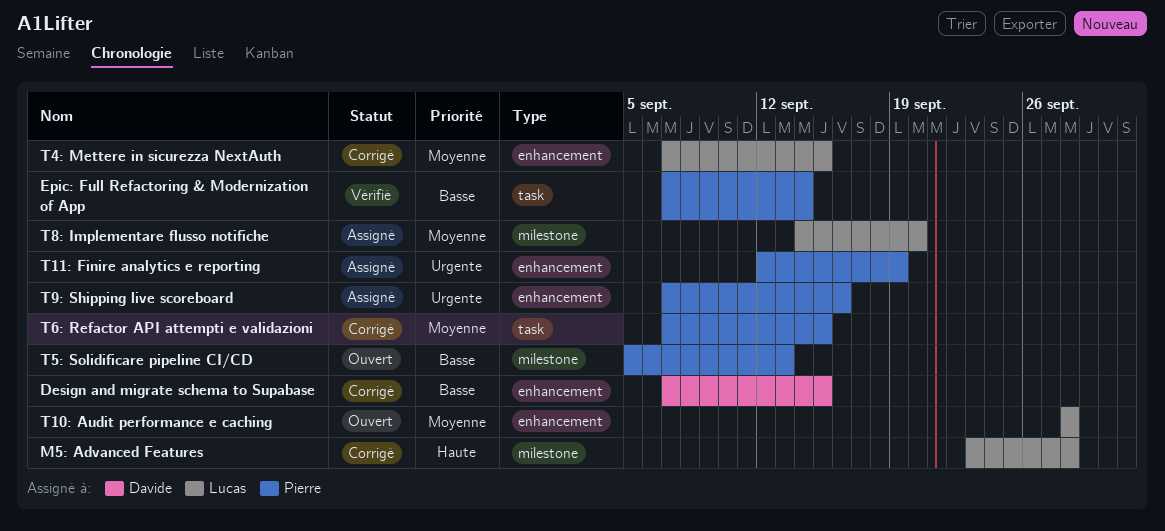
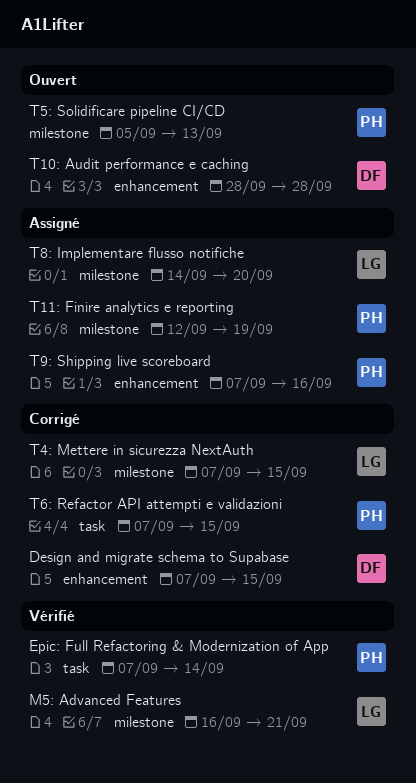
M5: Advanced Features, status: Corrigé -> Vérifié
M5: Advanced Features, start: Sep 23 -> Sep 16
M5: Advanced Features, due: Sep 28 -> Sep 21
T10: Audit performance e caching, owner: Lucas -> Davide
T11: Finire analytics e reporting, label: enhancement -> milestone
T4: Mettere in sicurezza NextAuth, label: enhancement -> milestone

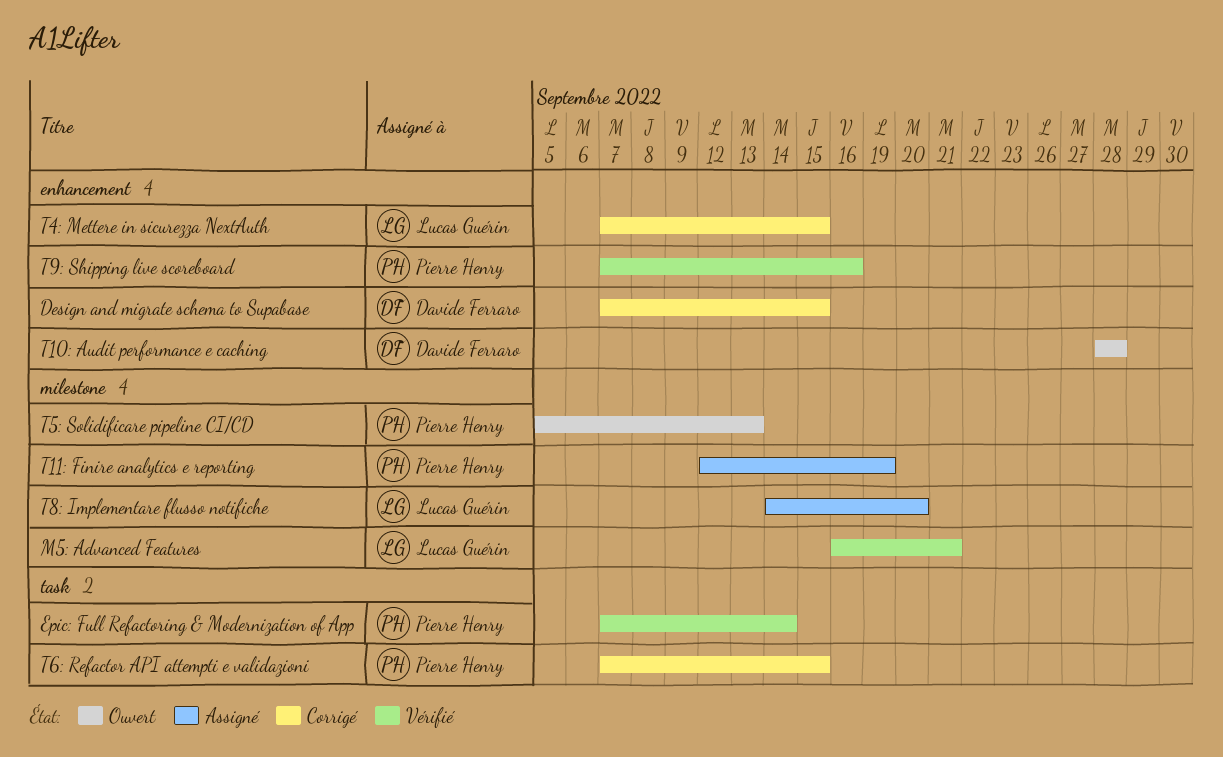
T4: Mettere in sicurezza NextAuth, label: milestone -> enhancement
T9: Shipping live scoreboard, status: Assigné -> Vérifié

